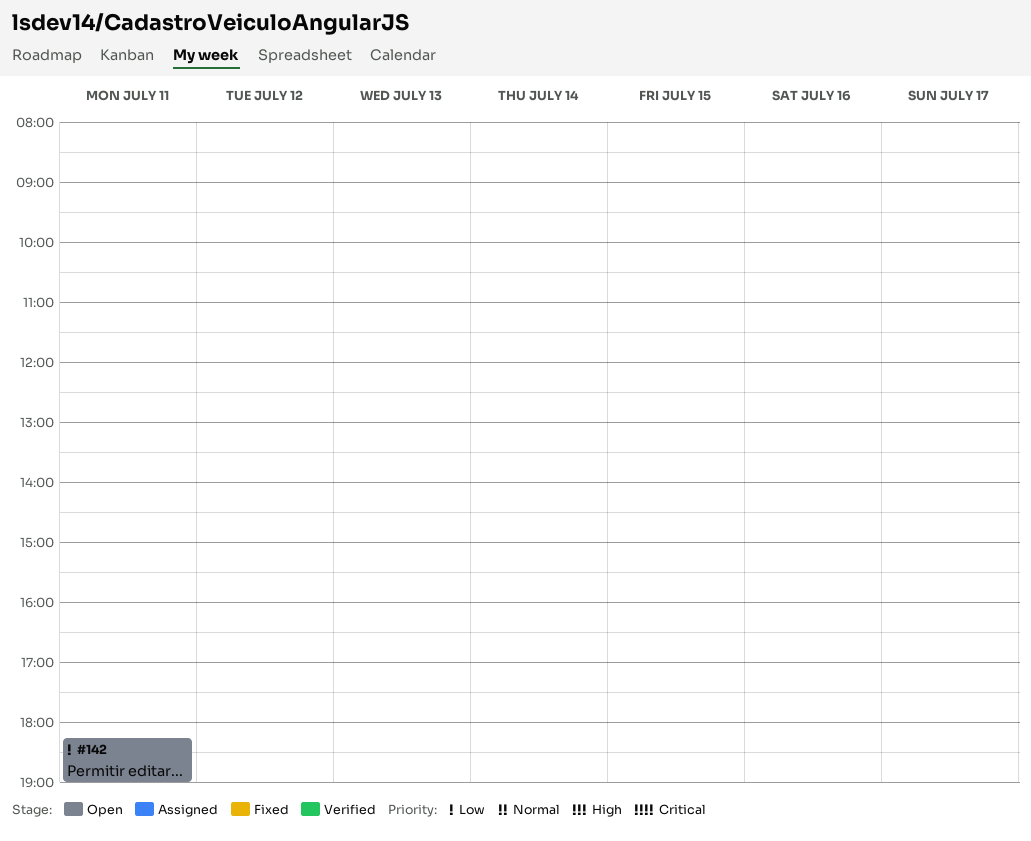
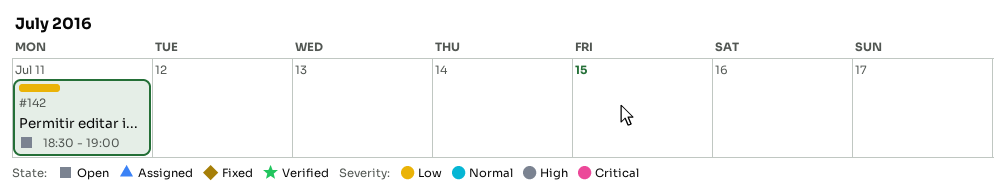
#142, begins: 18:15 -> 18:30

